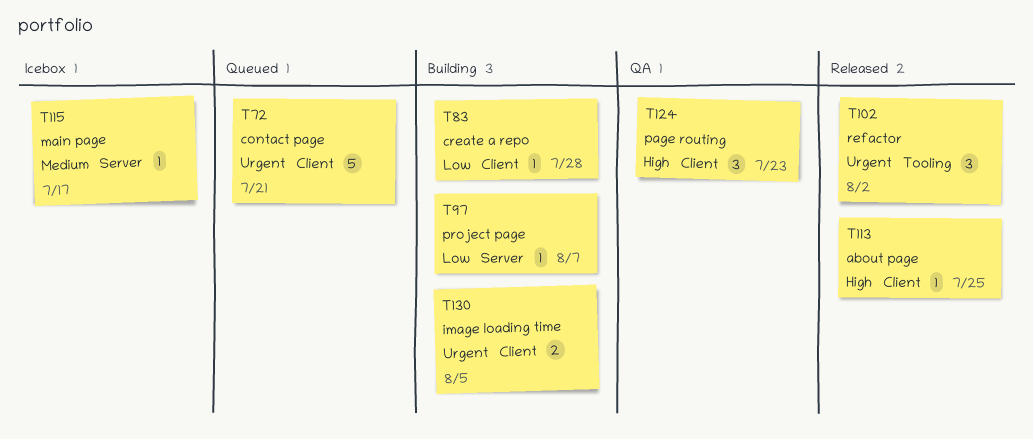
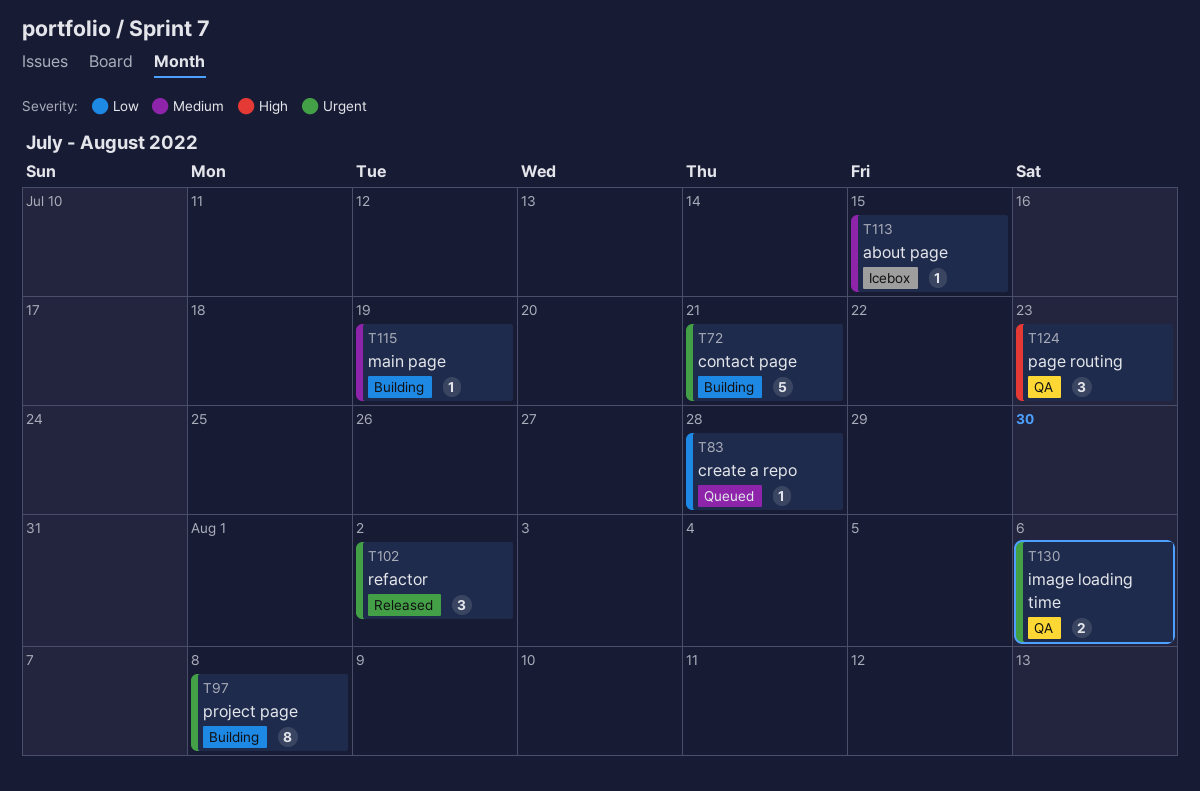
T72, status: Queued -> Building
T83, status: Building -> Queued
T97, priority: Low -> Urgent
T97, estimate: 1 -> 8
T97, due: Aug 7 -> Aug 8
T113, status: Released -> Icebox
T113, priority: High -> Medium
T113, due: Jul 25 -> Jul 15
T115, status: Icebox -> Building
T115, due: Jul 17 -> Jul 19
T130, status: Building -> QA
T130, due: Aug 5 -> Aug 6

